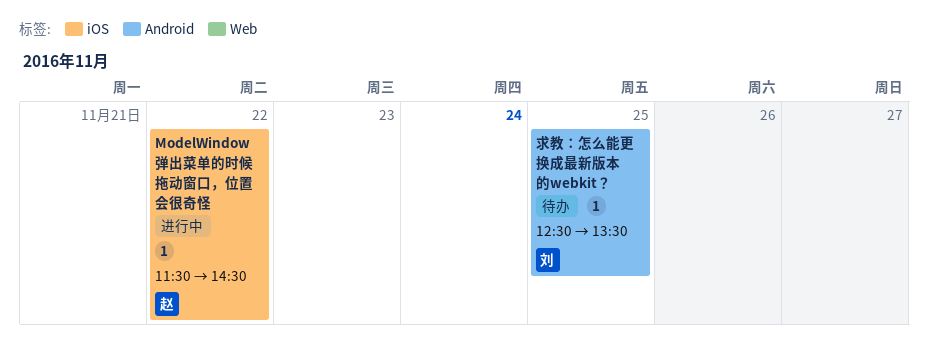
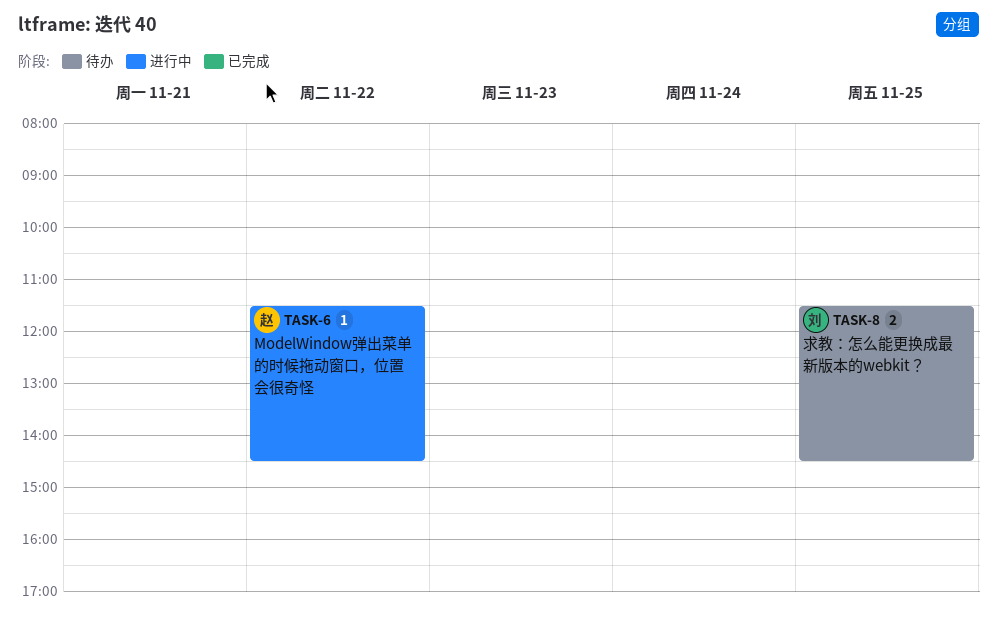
求教：怎么能更换成最新版本的webkit？, estimate: 1 -> 2
求教：怎么能更换成最新版本的webkit？, begins: 12:30 -> 11:30
求教：怎么能更换成最新版本的webkit？, ends: 13:30 -> 14:30

